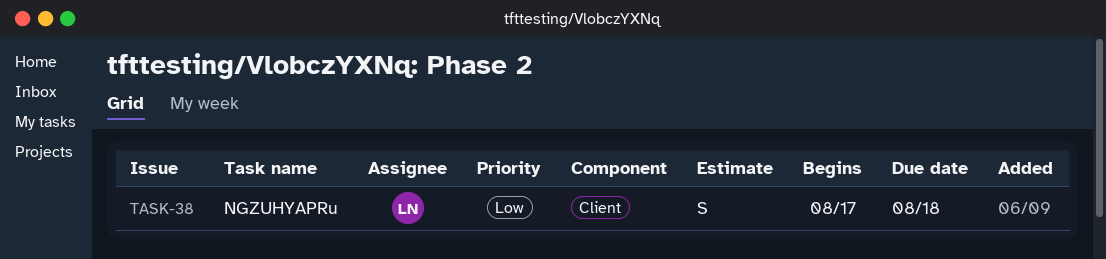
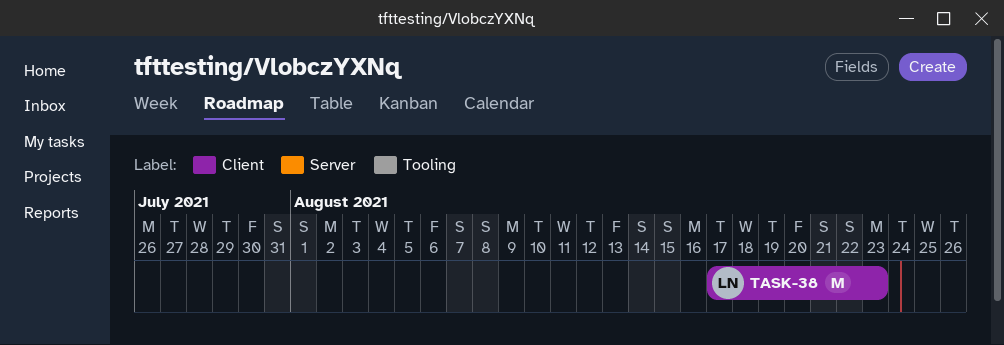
TASK-38, estimate: S -> M
TASK-38, due: Aug 18 -> Aug 23

